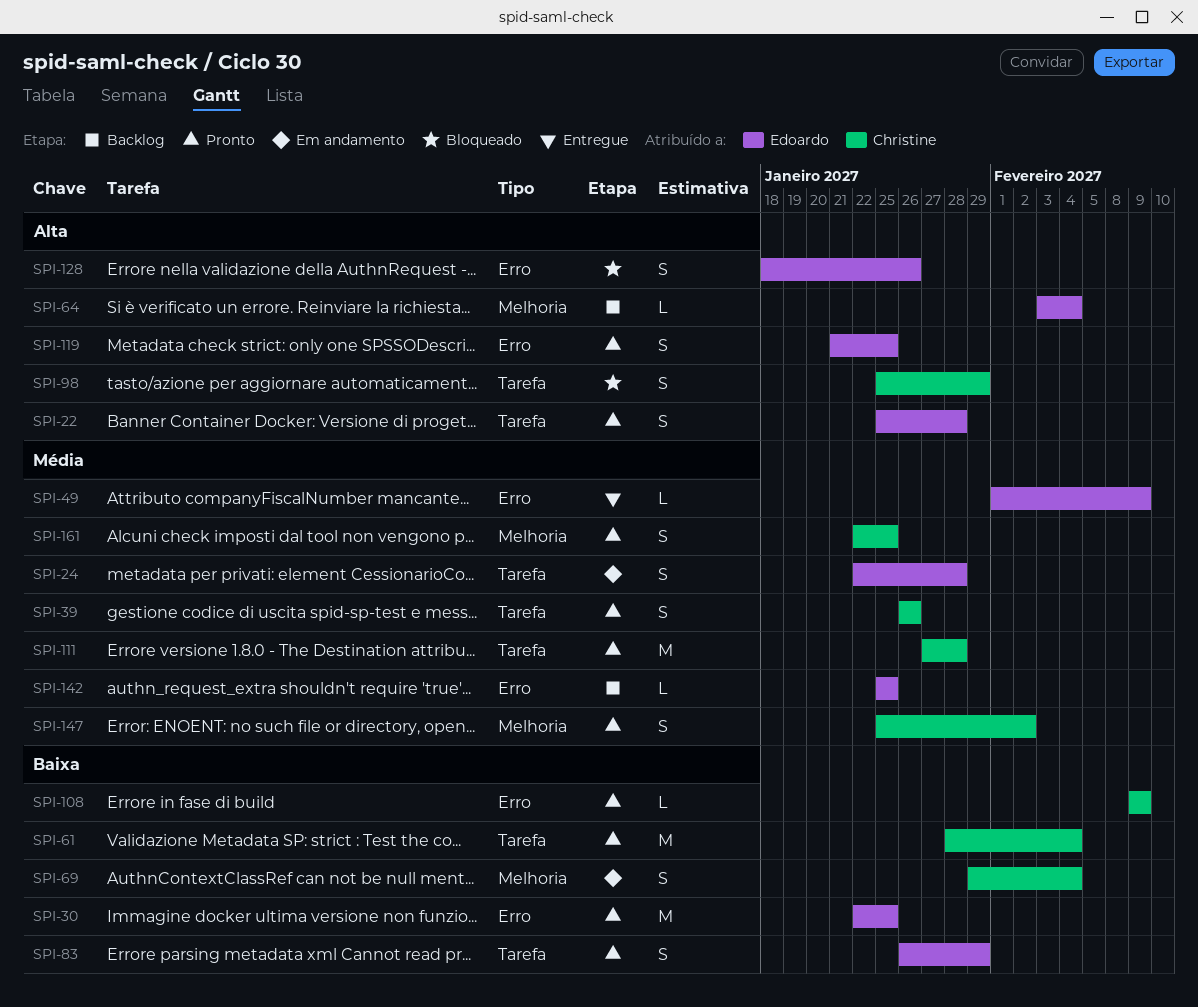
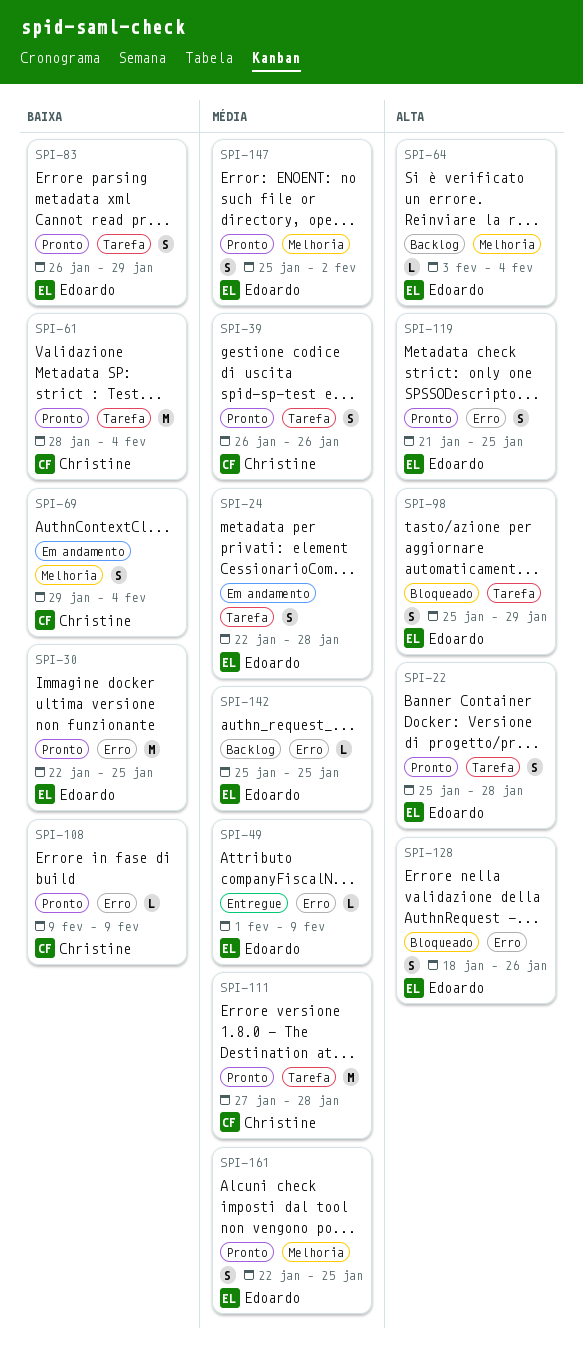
SPI-98, owner: Christine -> Edoardo
SPI-147, owner: Christine -> Edoardo
SPI-161, owner: Christine -> Edoardo

